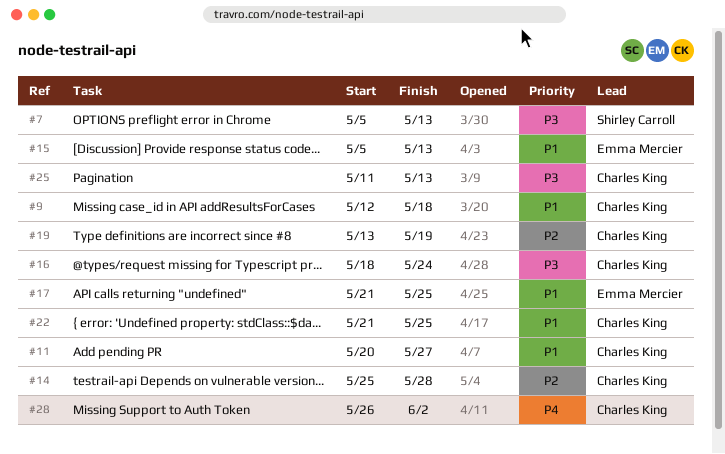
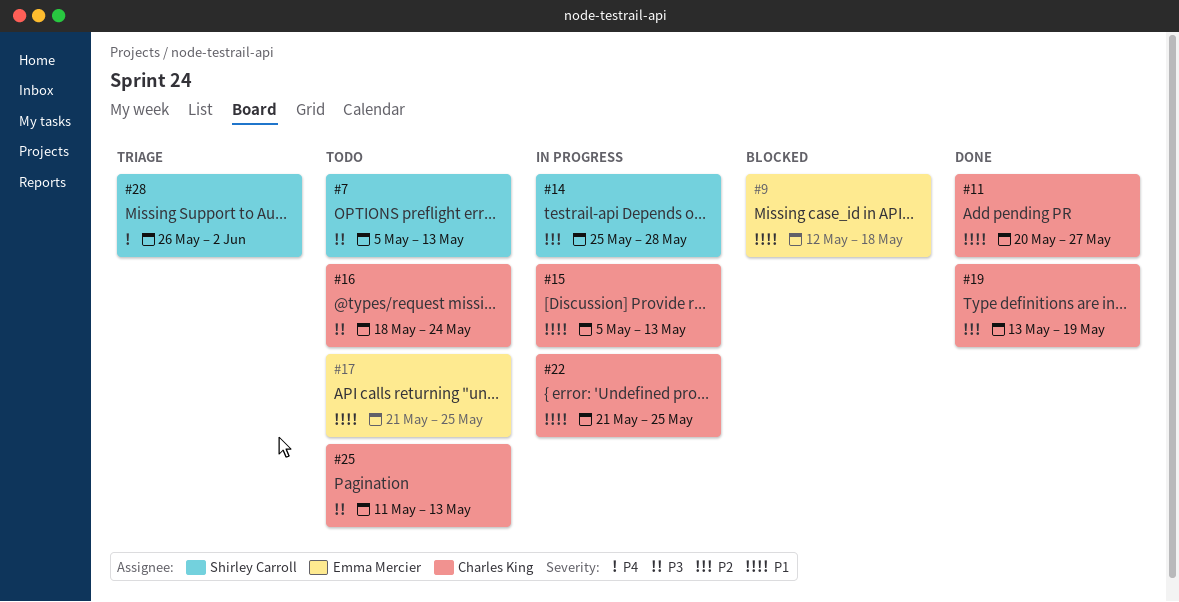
#9, owner: Charles King -> Emma Mercier
#14, owner: Charles King -> Shirley Carroll
#15, owner: Emma Mercier -> Charles King
#28, owner: Charles King -> Shirley Carroll

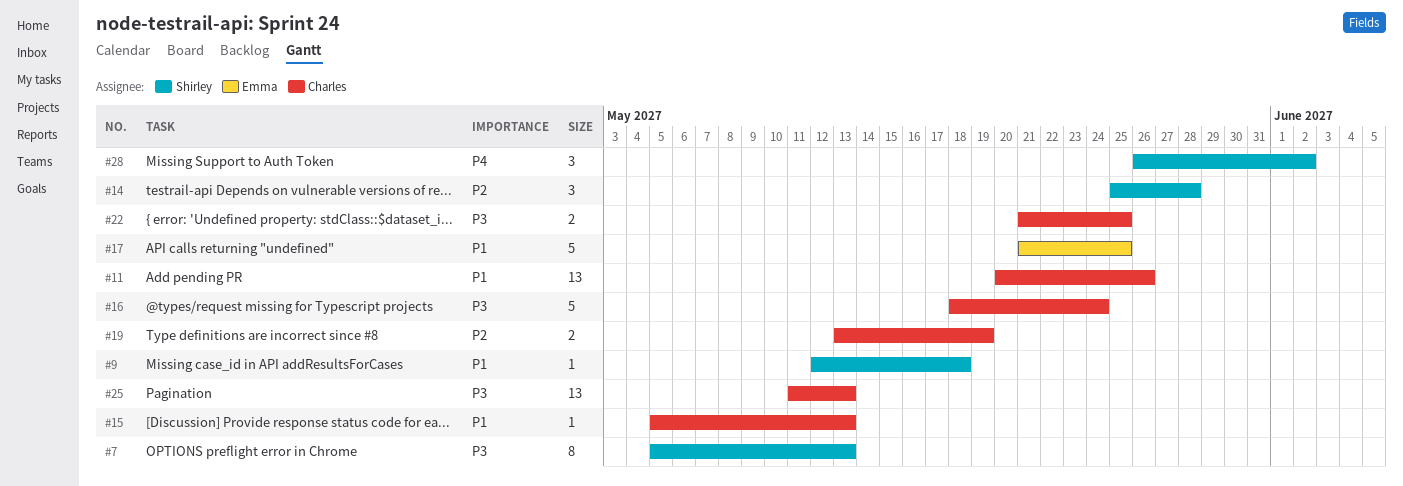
#9, owner: Emma Mercier -> Shirley Carroll
#11, due: May 27 -> May 26
#22, priority: P1 -> P3

